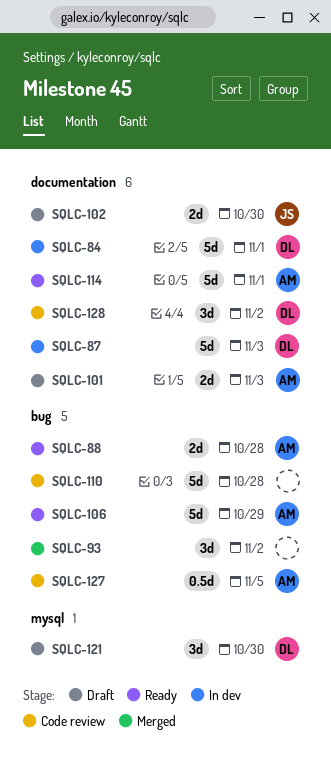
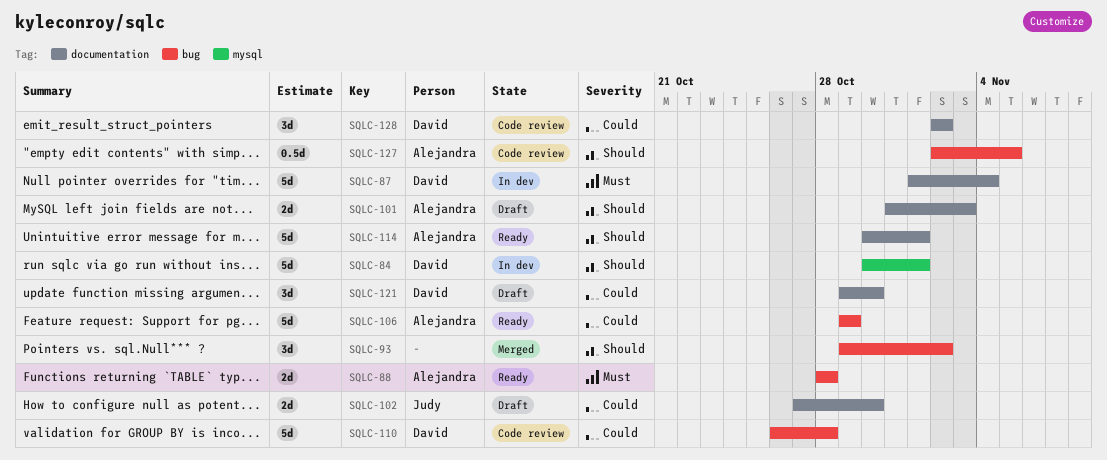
SQLC-84, label: documentation -> mysql
SQLC-87, due: Nov 3 -> Nov 4
SQLC-110, owner: none -> David
SQLC-121, label: mysql -> documentation

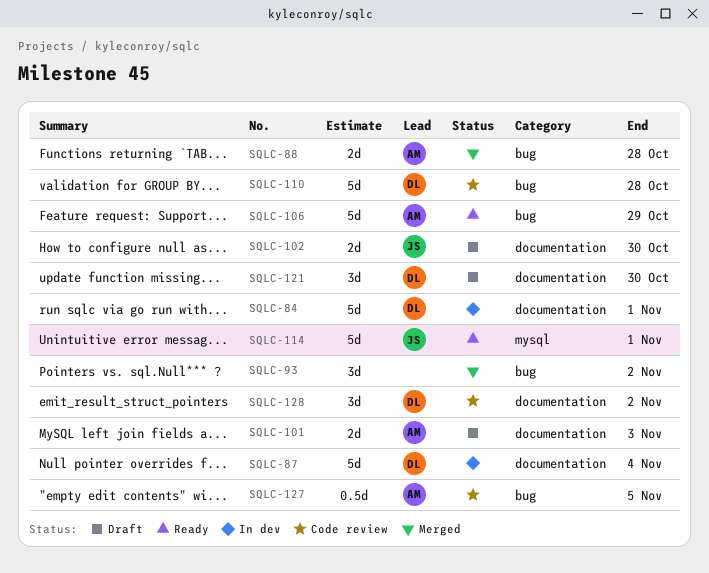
SQLC-84, label: mysql -> documentation
SQLC-88, status: Ready -> Merged
SQLC-114, owner: Alejandra -> Judy
SQLC-114, label: documentation -> mysql

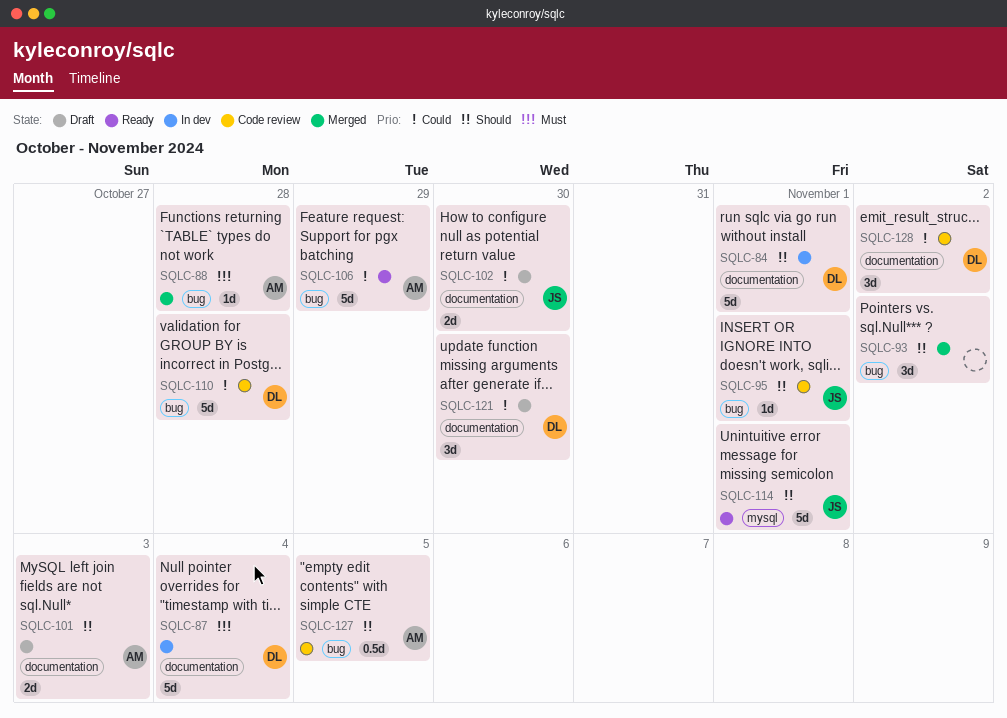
SQLC-88, estimate: 2d -> 1d
SQLC-95: none -> present

